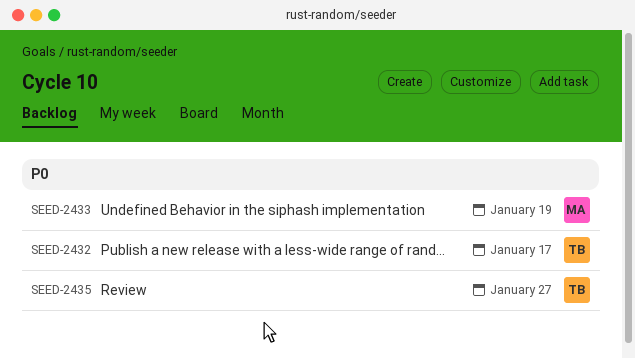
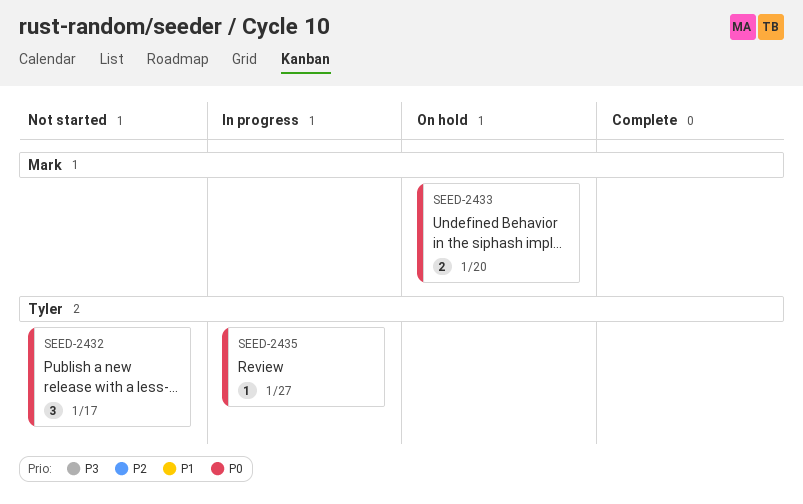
SEED-2433, due: Jan 19 -> Jan 20

